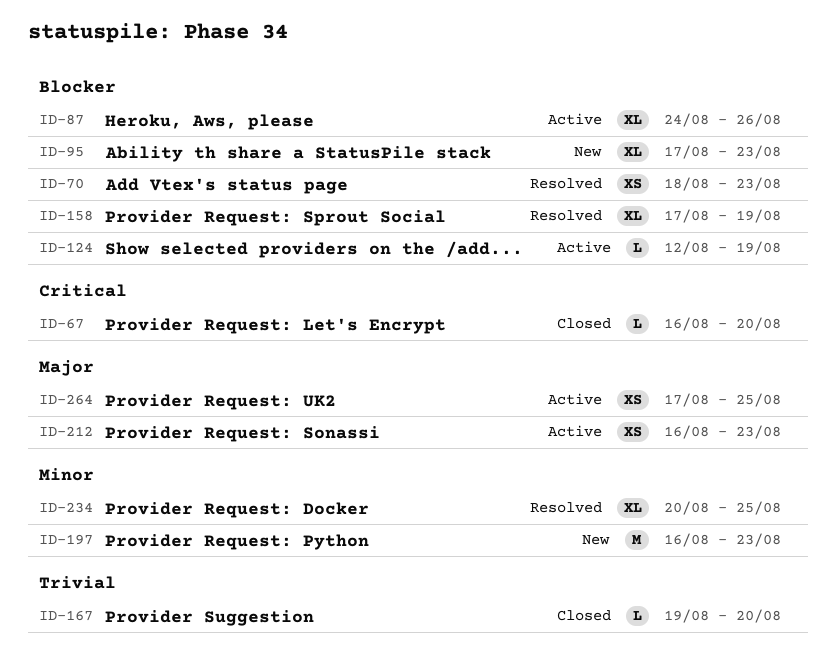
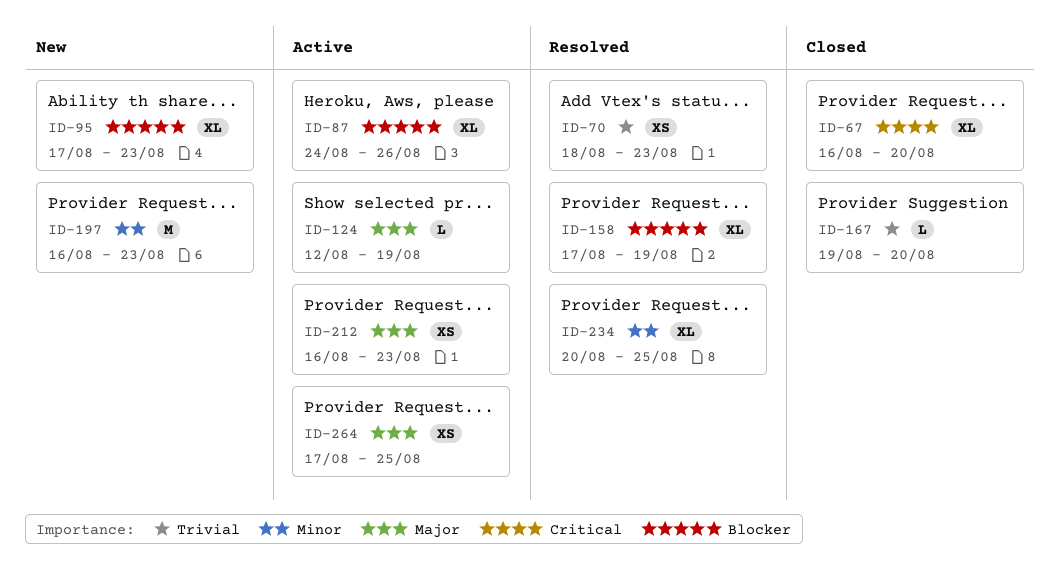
ID-67, estimate: L -> XL
ID-70, priority: Blocker -> Trivial
ID-124, priority: Blocker -> Major

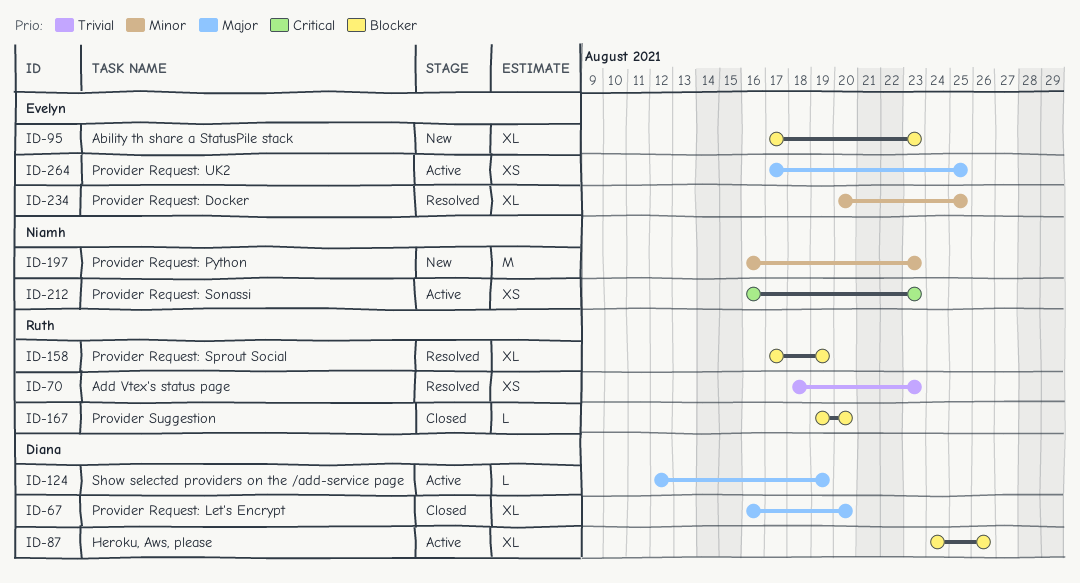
ID-67, priority: Critical -> Major
ID-167, priority: Trivial -> Blocker
ID-212, priority: Major -> Critical

